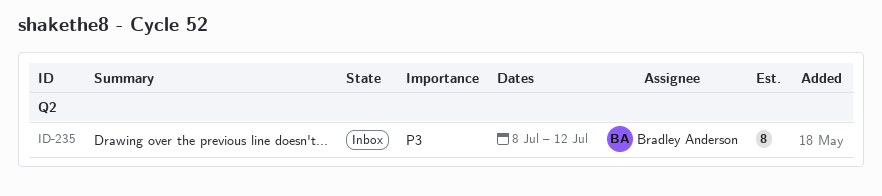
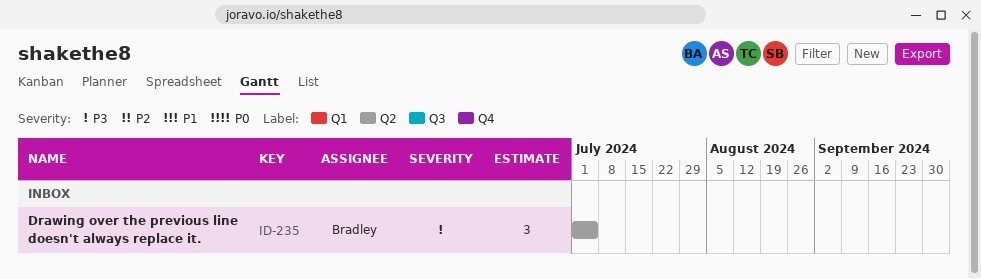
ID-235, estimate: 8 -> 3
ID-235, start: Jul 8 -> Jul 1
ID-235, due: Jul 12 -> Jul 5

